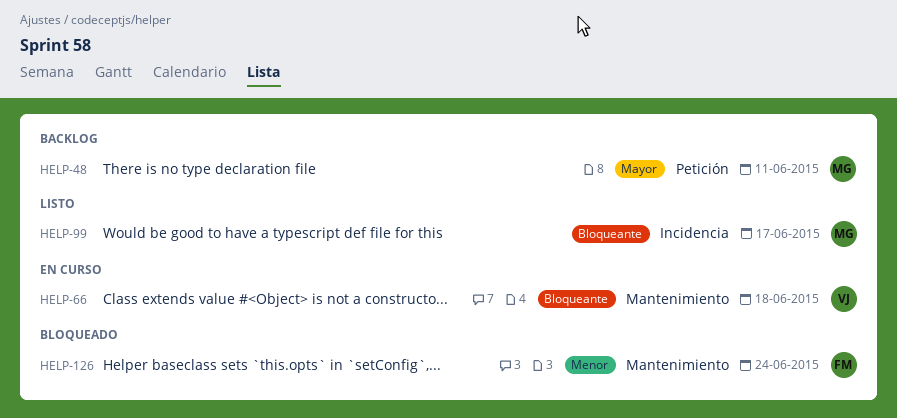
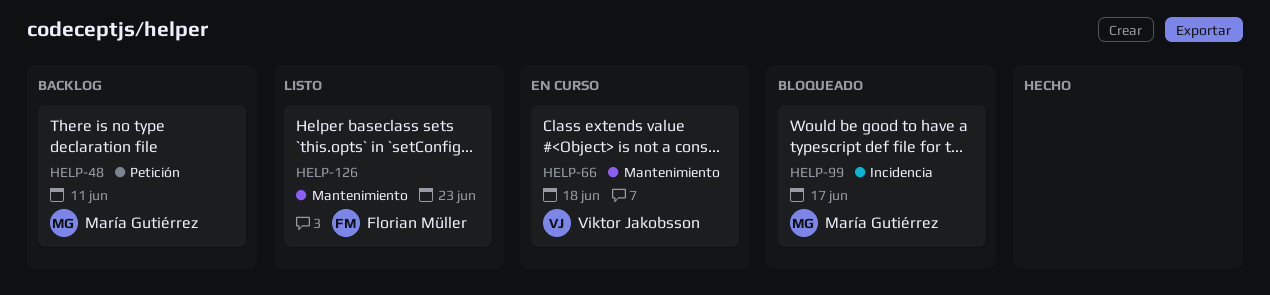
HELP-99, status: Listo -> Bloqueado
HELP-126, status: Bloqueado -> Listo
HELP-126, due: Jun 24 -> Jun 23

